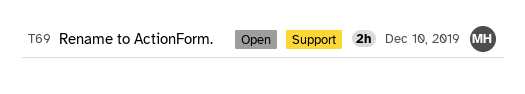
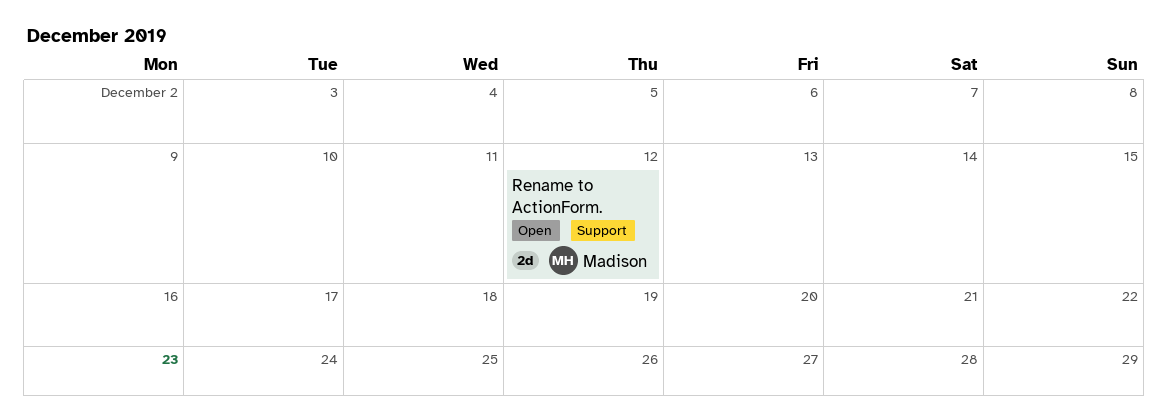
Rename to ActionForm., estimate: 2h -> 2d
Rename to ActionForm., due: Dec 10 -> Dec 12

